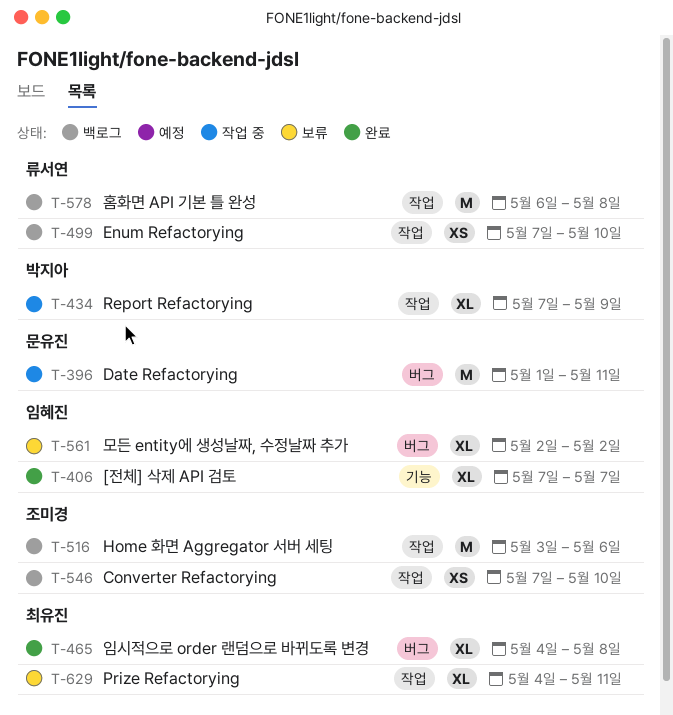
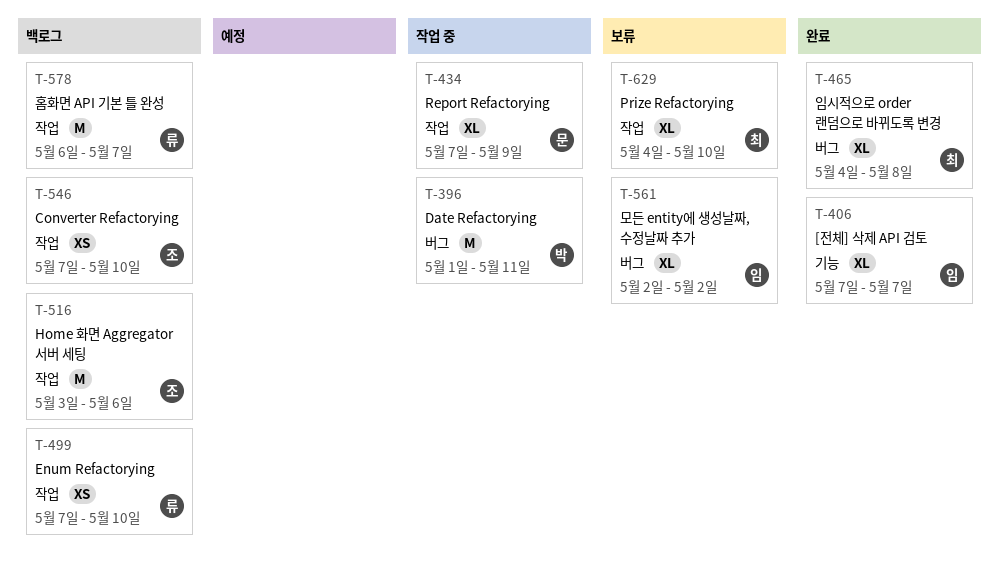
T-396, owner: 문유진 -> 박지아
T-434, owner: 박지아 -> 문유진
T-578, due: May 8 -> May 7
T-629, due: May 11 -> May 10

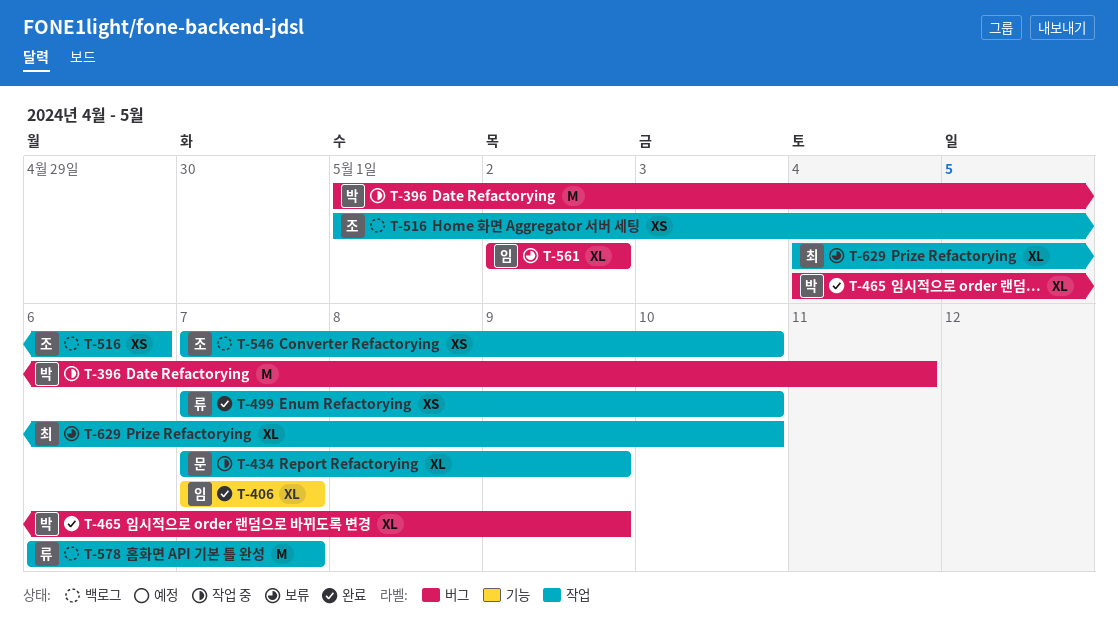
T-465, owner: 최 -> 박
T-465, due: May 8 -> May 9
T-499, status: 백로그 -> 완료
T-516, estimate: M -> XS
T-516, start: May 3 -> May 1

